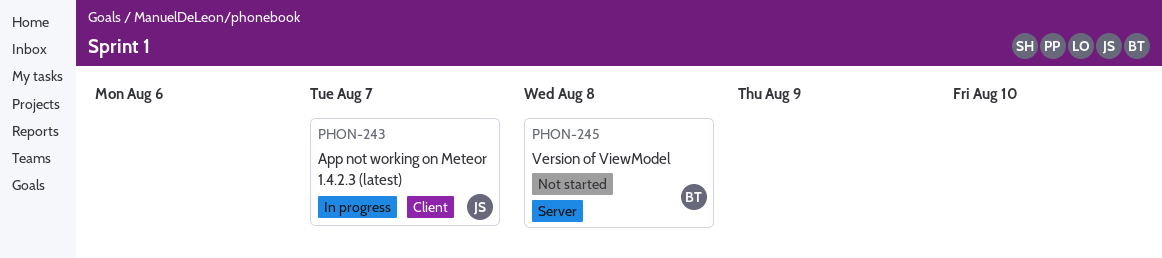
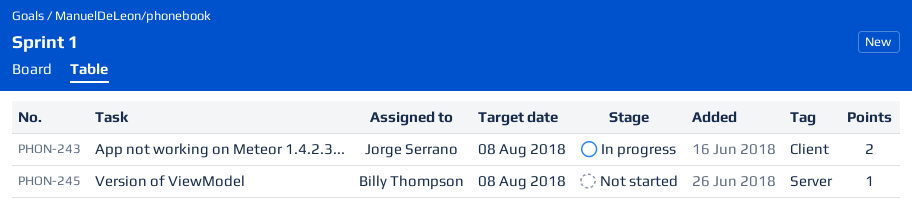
PHON-243, due: Aug 7 -> Aug 8

